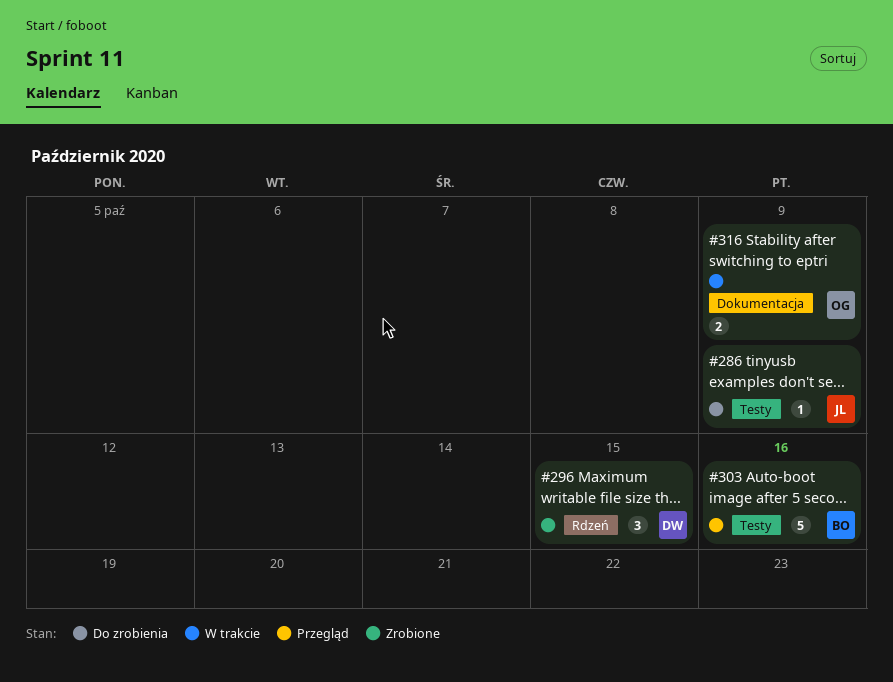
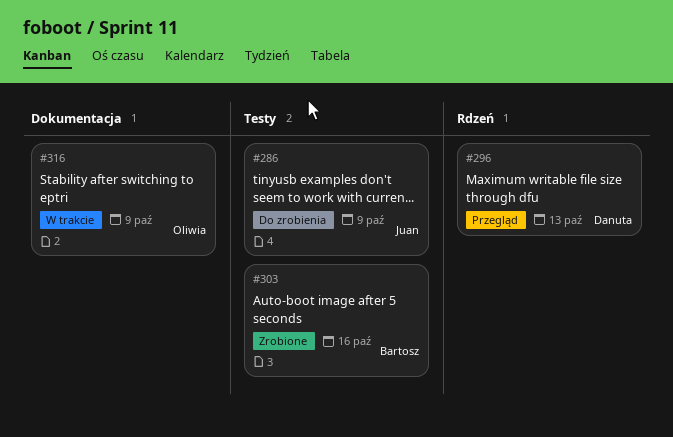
#296, status: Zrobione -> Przegląd
#296, due: Oct 15 -> Oct 13
#303, status: Przegląd -> Zrobione

